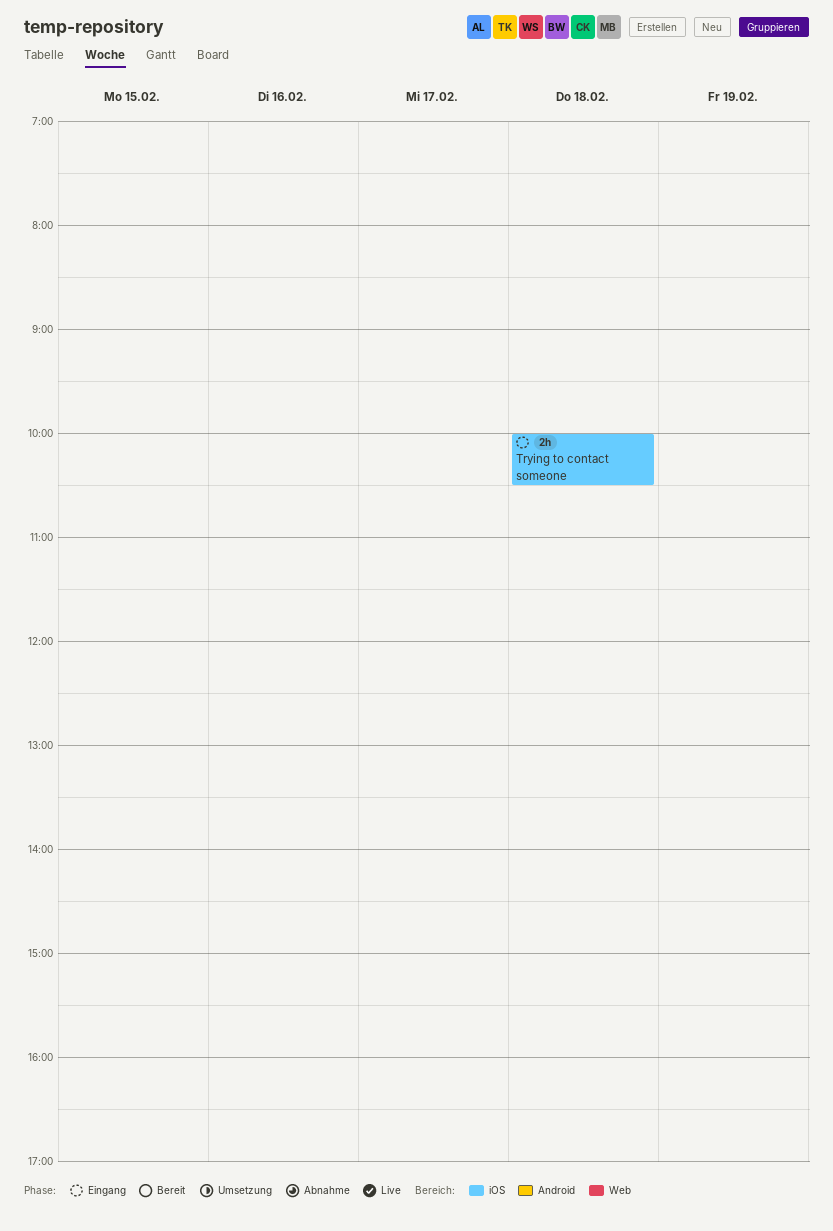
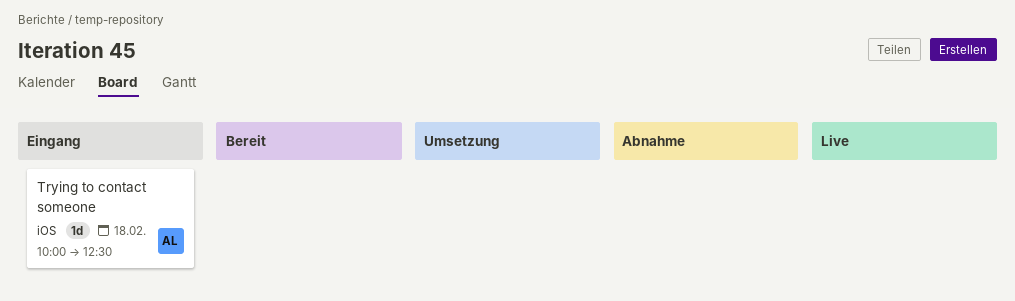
Trying to contact someone, estimate: 2h -> 1d
Trying to contact someone, ends: 10:30 -> 12:30

